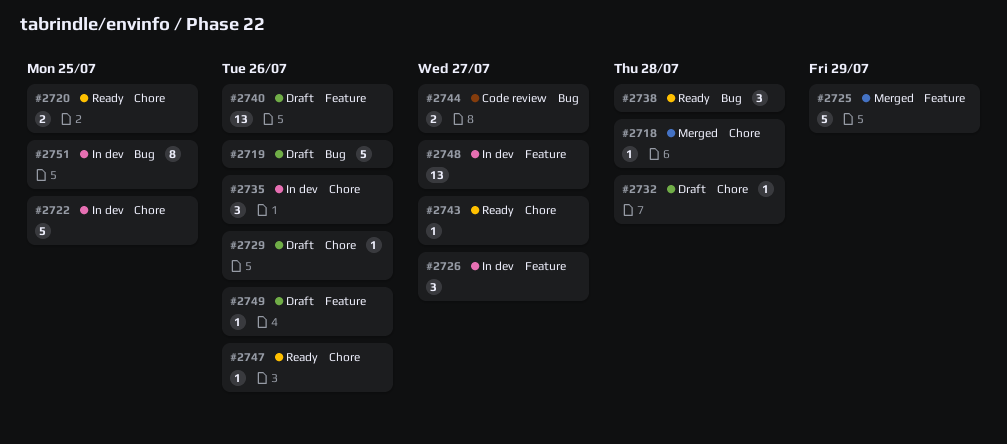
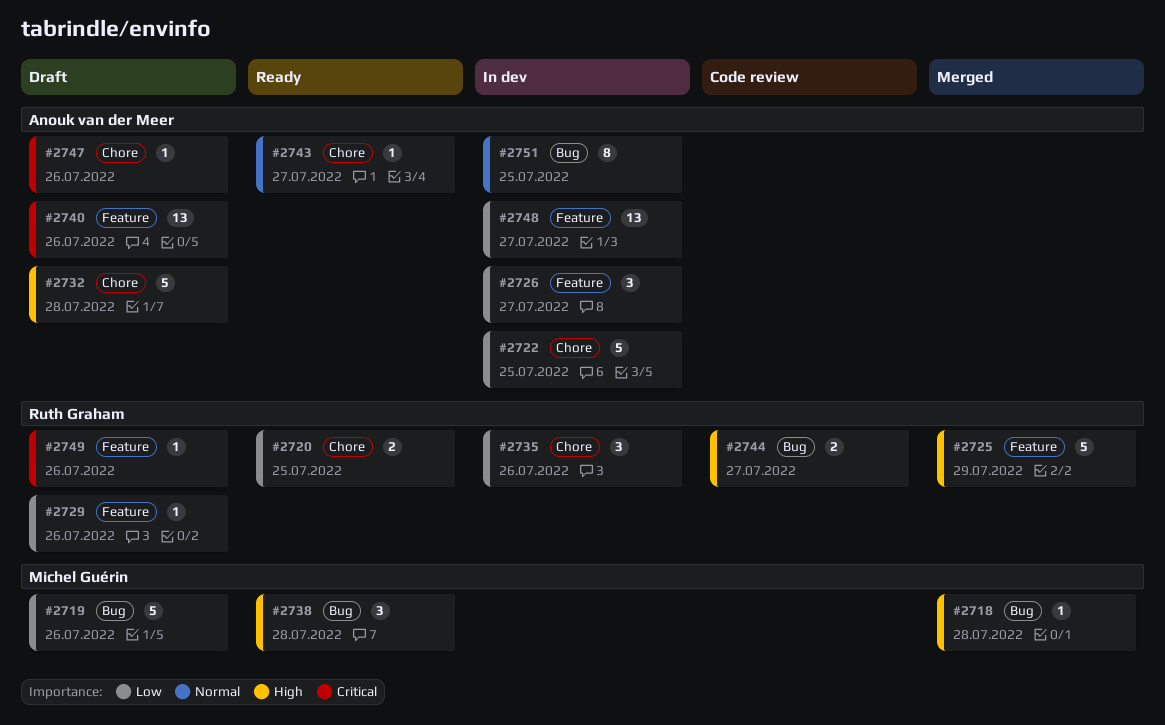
#2718, label: Chore -> Bug
#2729, label: Chore -> Feature
#2732, estimate: 1 -> 5
#2747, status: Ready -> Draft

